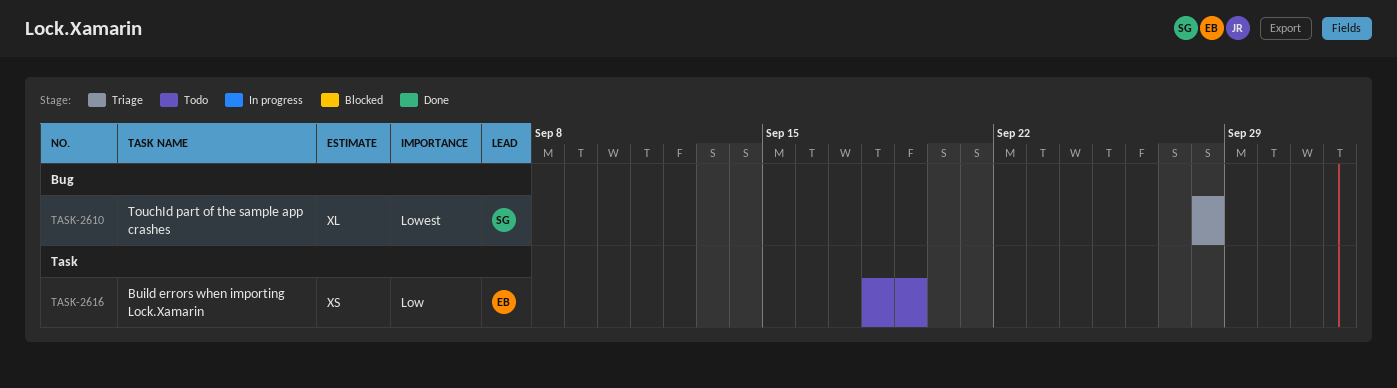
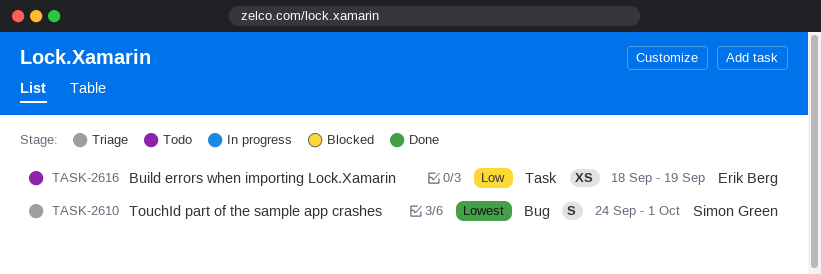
TASK-2610, estimate: XL -> S
TASK-2610, start: Sep 28 -> Sep 24
TASK-2610, due: Sep 28 -> Oct 1

